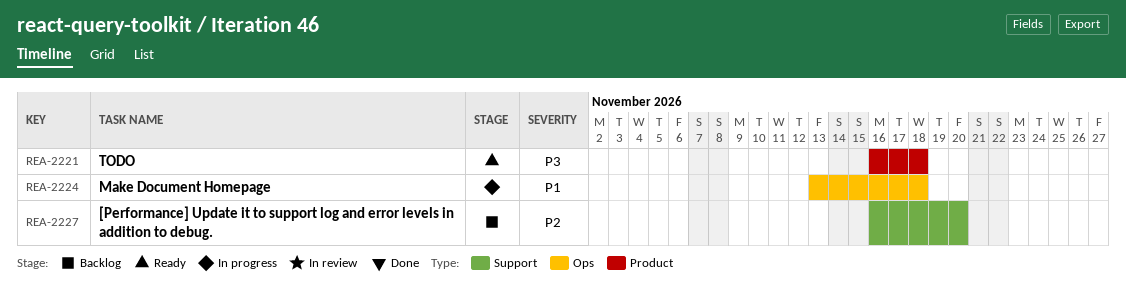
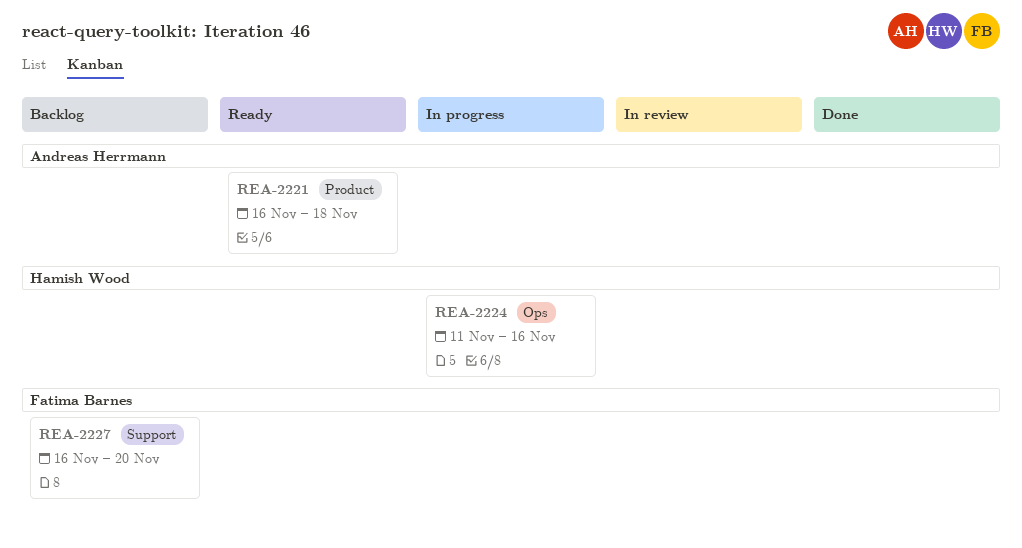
REA-2224, start: Nov 13 -> Nov 11
REA-2224, due: Nov 18 -> Nov 16

